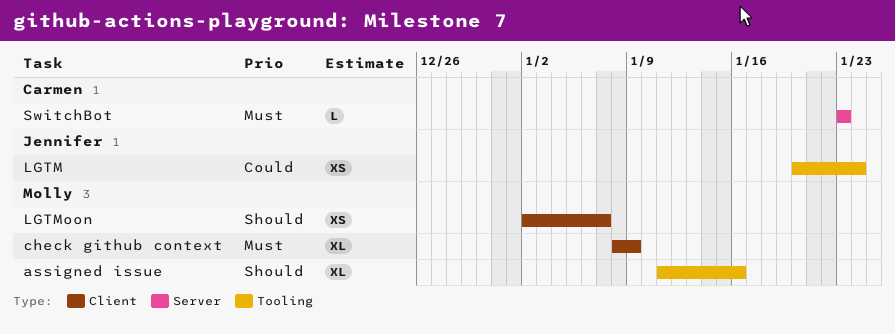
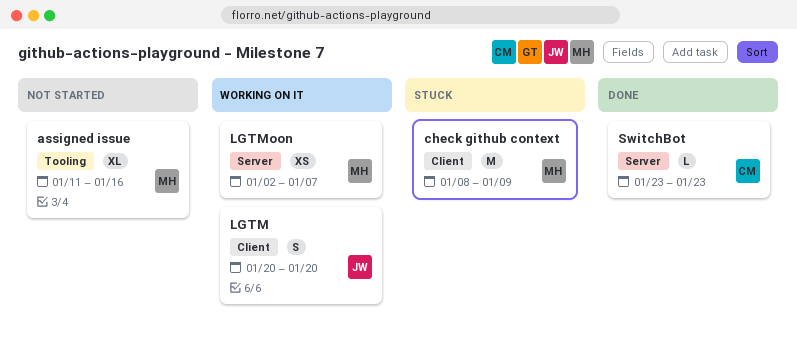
check github context, estimate: XL -> M
LGTM, label: Tooling -> Client
LGTM, estimate: XS -> S
LGTM, due: Jan 24 -> Jan 20
LGTMoon, label: Client -> Server

